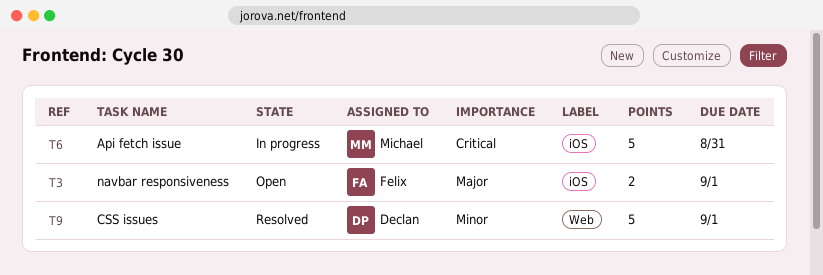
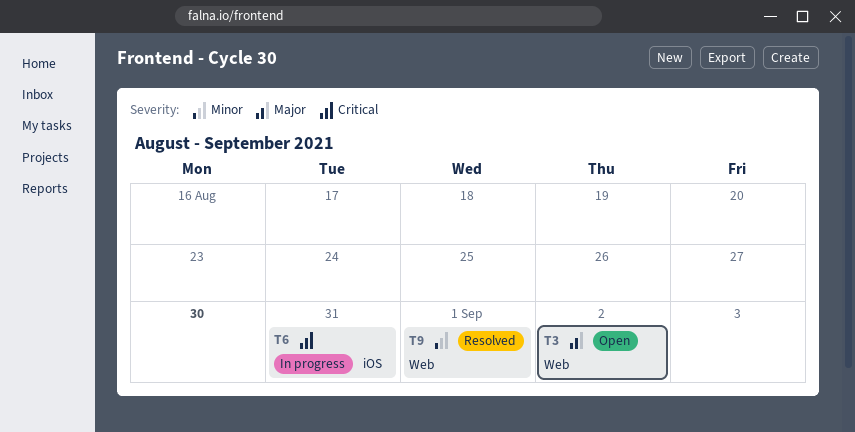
T3, label: iOS -> Web
T3, due: Sep 1 -> Sep 2

